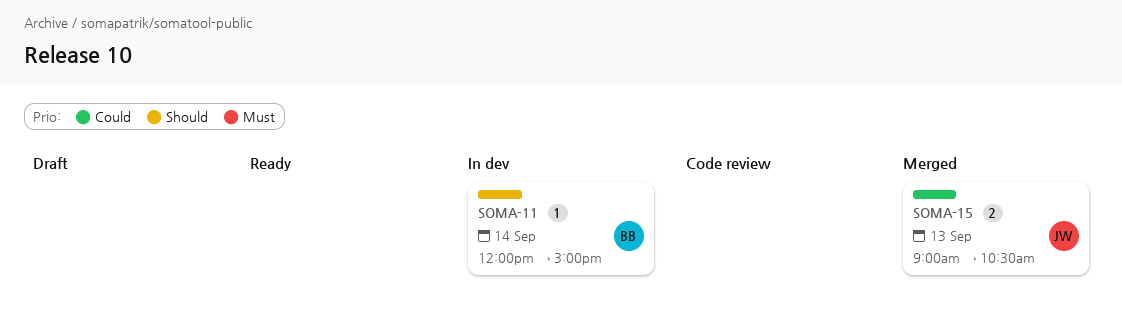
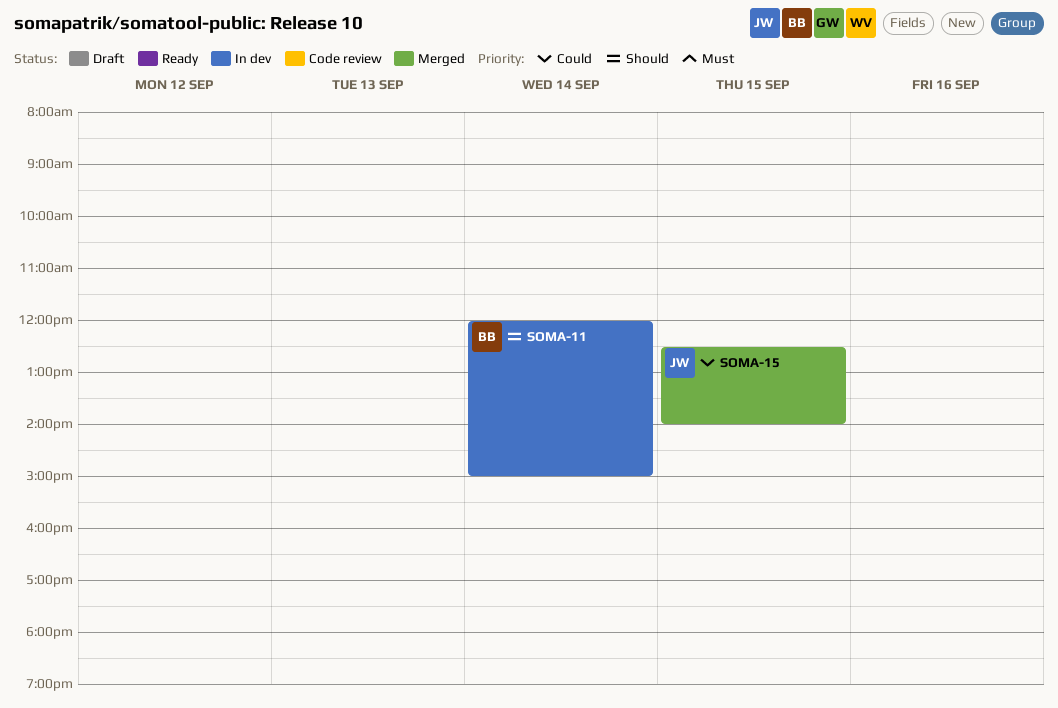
SOMA-15, day: Sep 13 -> Sep 15
SOMA-15, begins: 09:00 -> 12:30
SOMA-15, ends: 10:30 -> 14:00

